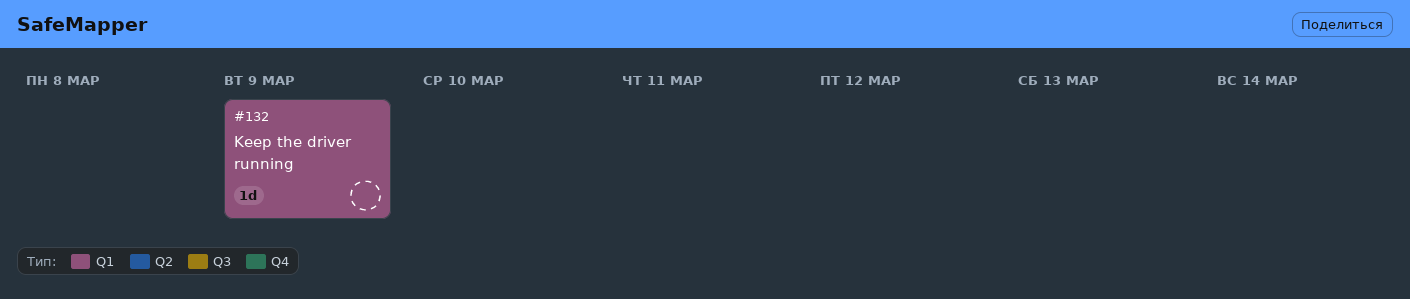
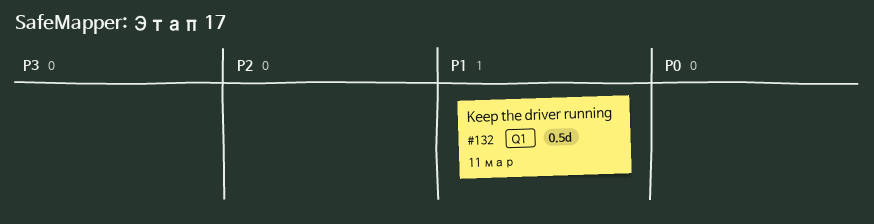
#132, estimate: 1d -> 0.5d
#132, due: Mar 9 -> Mar 11

